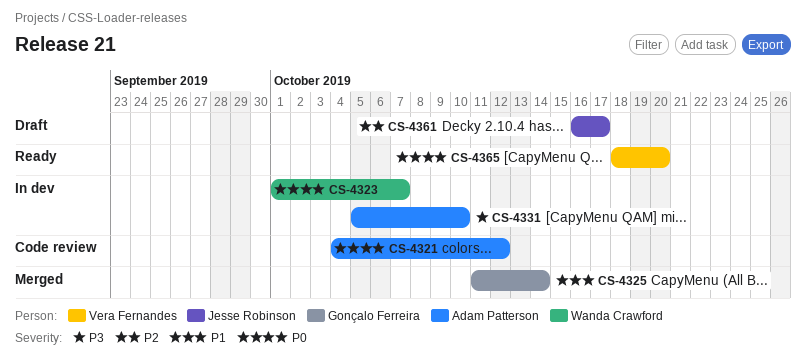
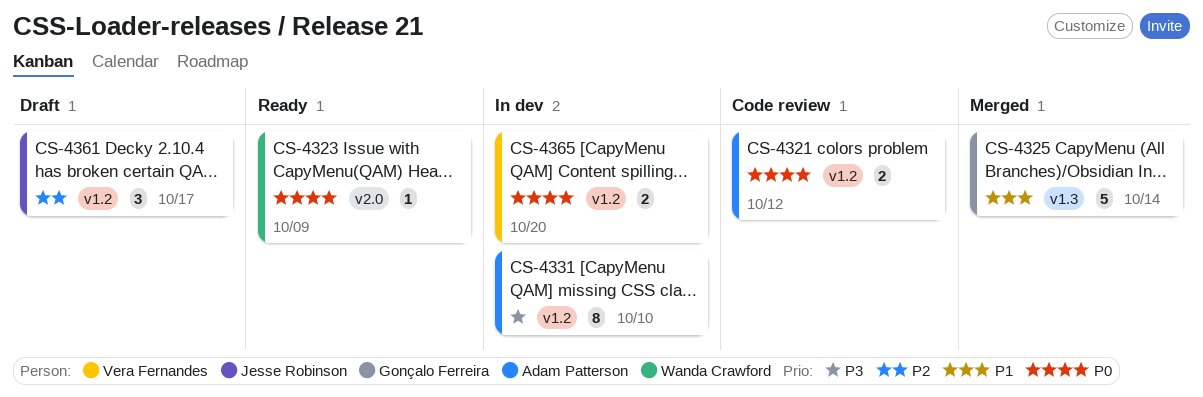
CS-4323, status: In dev -> Ready
CS-4323, due: Oct 7 -> Oct 9
CS-4365, status: Ready -> In dev

